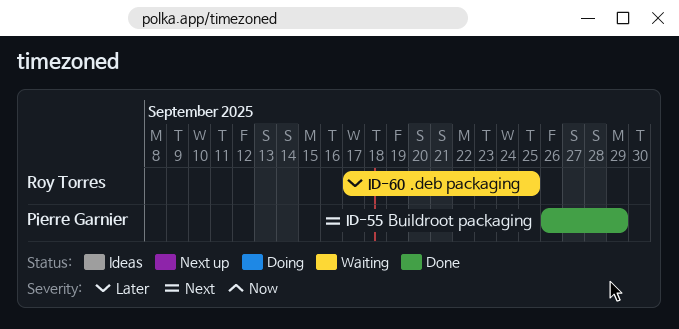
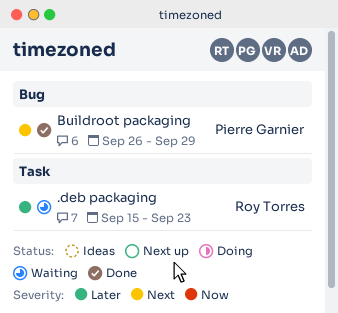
.deb packaging, start: Sep 17 -> Sep 15
.deb packaging, due: Sep 25 -> Sep 23

